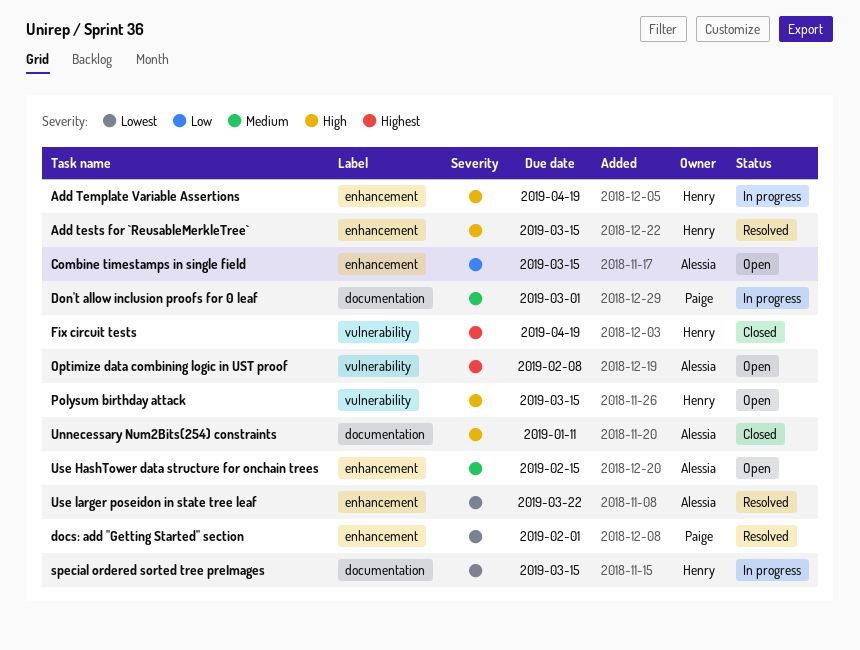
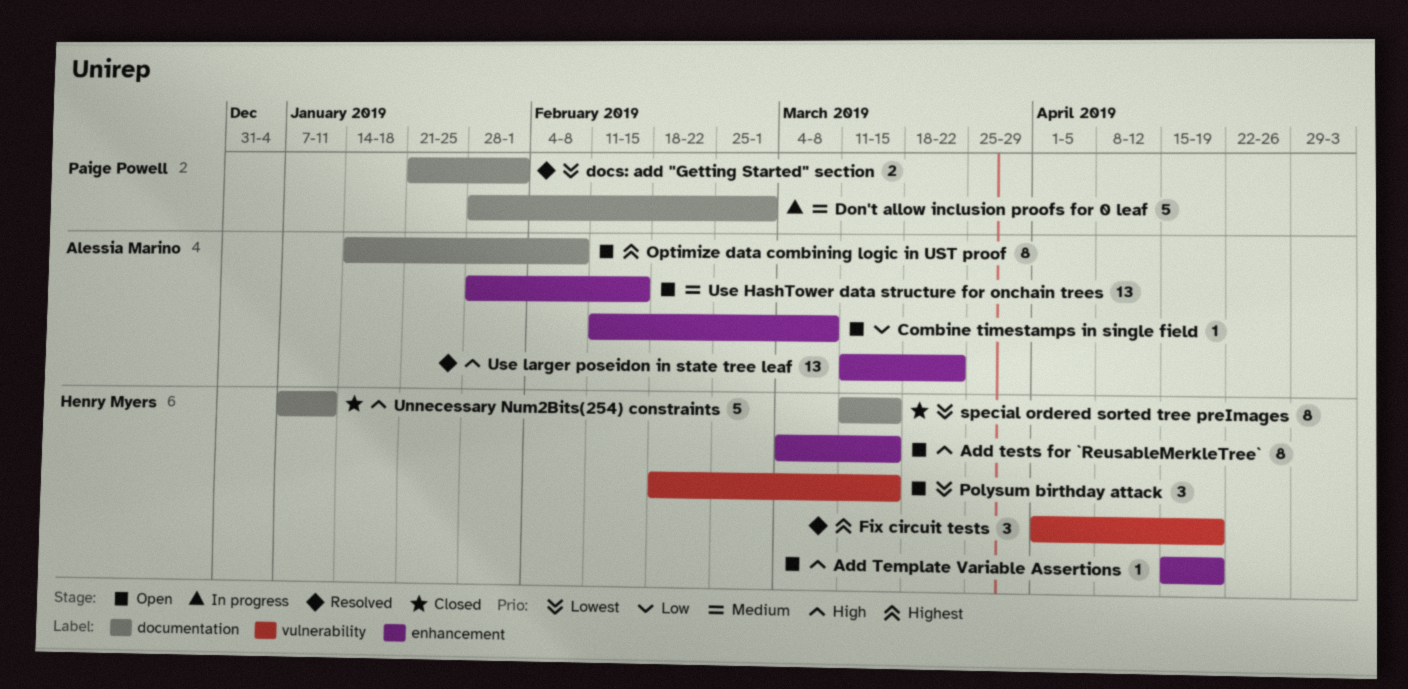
Add Template Variable Assertions, status: In progress -> Open
Add tests for `ReusableMerkleTree`, status: Resolved -> Open
Combine timestamps in single field, due: Mar 15 -> Mar 8
docs: add "Getting Started" section, label: enhancement -> documentation
Fix circuit tests, status: Closed -> Resolved
Optimize data combining logic in UST proof, label: vulnerability -> documentation
Polysum birthday attack, priority: High -> Lowest
special ordered sorted tree preImages, status: In progress -> Closed
Unnecessary Num2Bits(254) constraints, owner: Alessia Marino -> Henry Myers
Use larger poseidon in state tree leaf, priority: Lowest -> High

